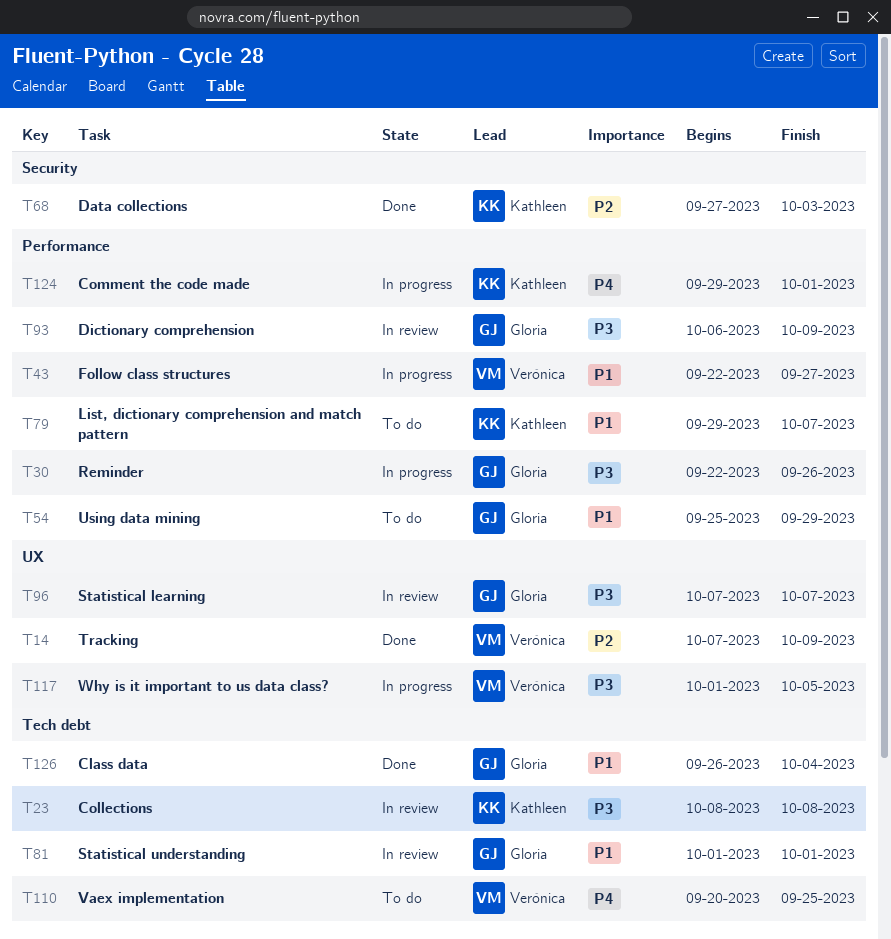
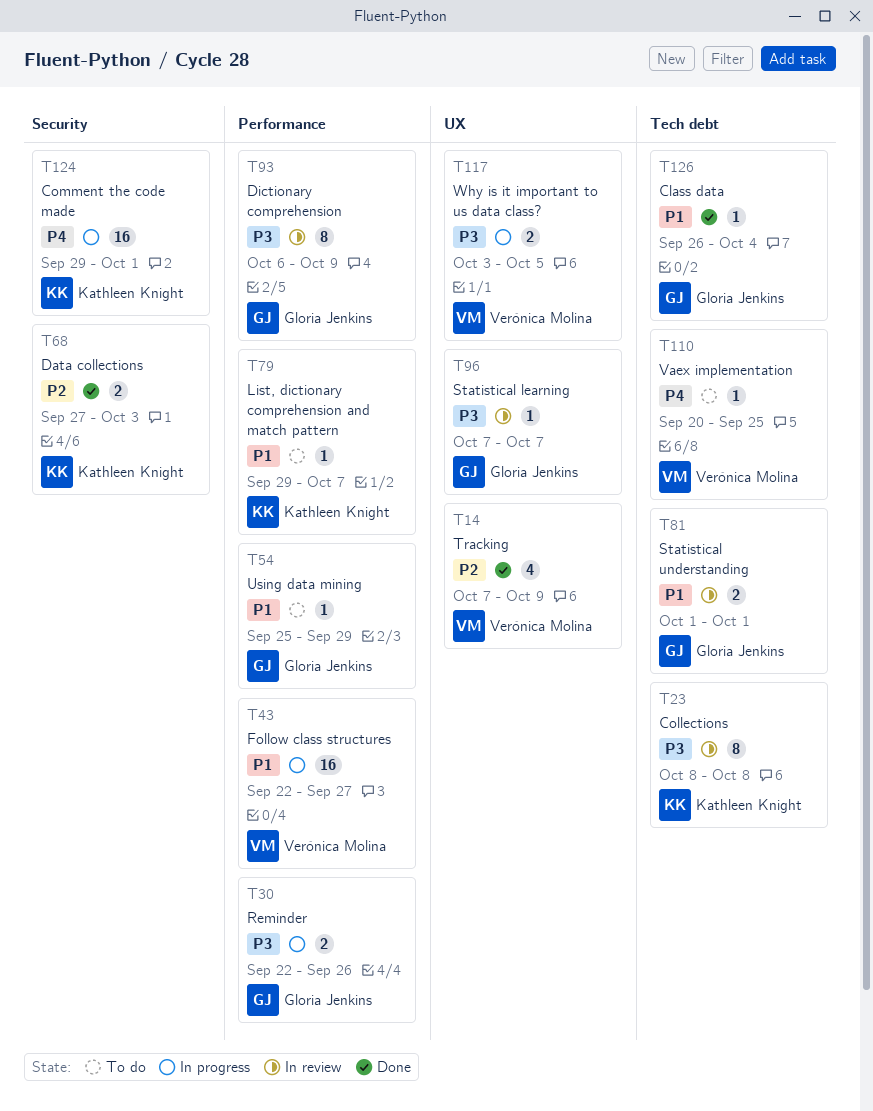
T117, start: Oct 1 -> Oct 3
T124, label: Performance -> Security

